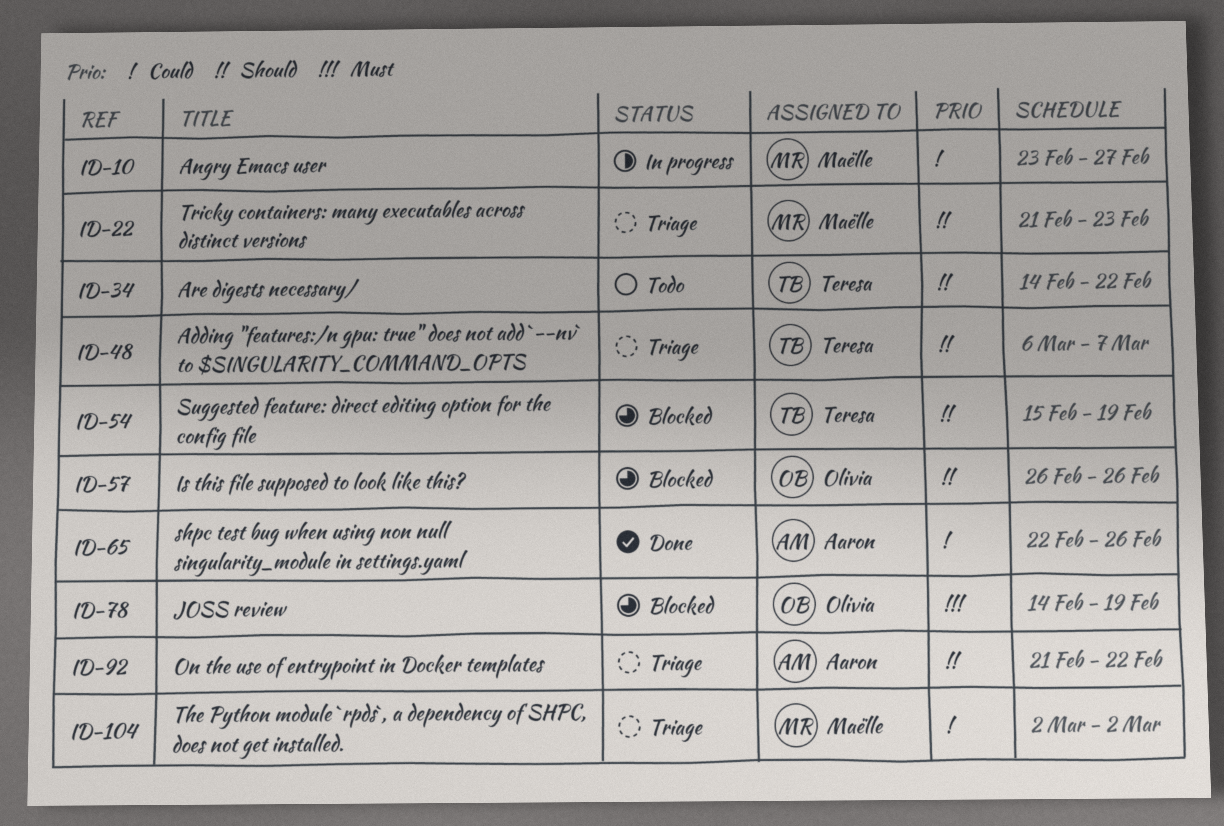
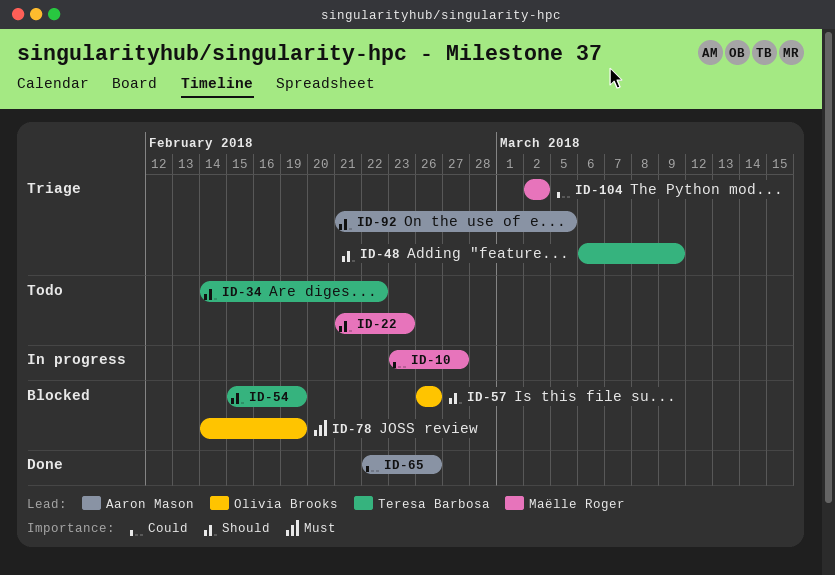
ID-22, status: Triage -> Todo
ID-48, due: Mar 7 -> Mar 9
ID-92, due: Feb 22 -> Mar 5

